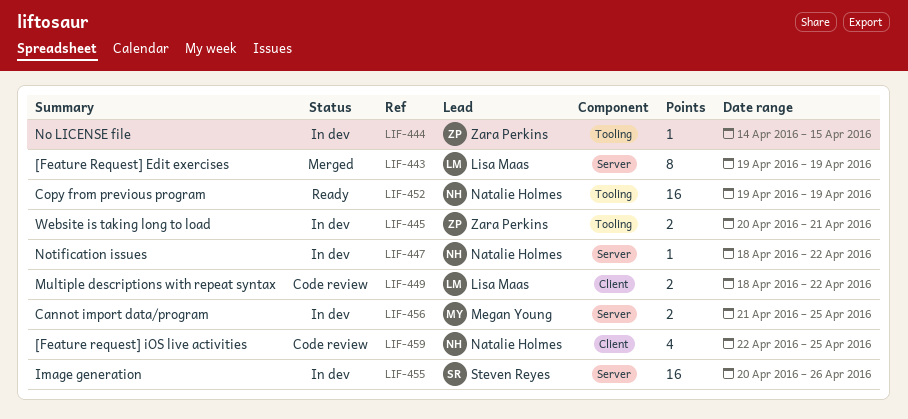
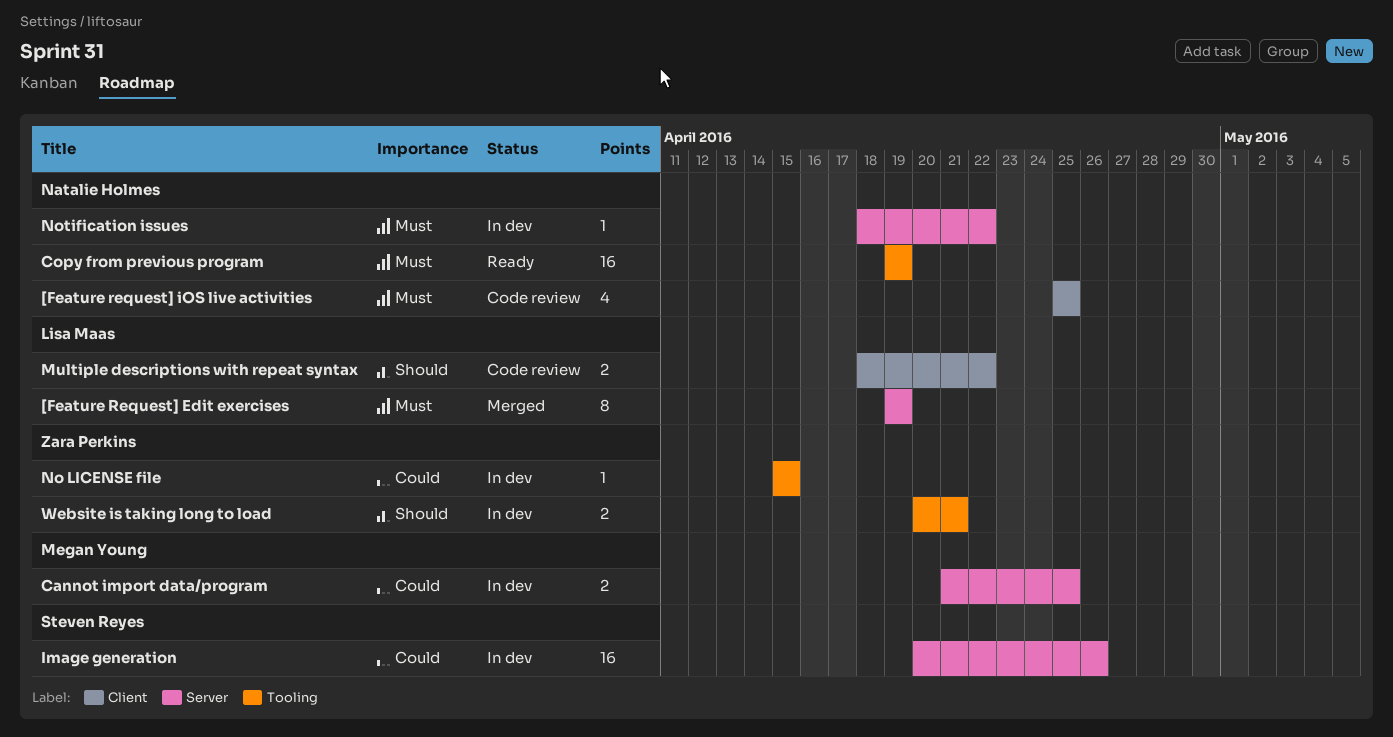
[Feature request] iOS live activities, start: Apr 22 -> Apr 25
No LICENSE file, start: Apr 14 -> Apr 15

